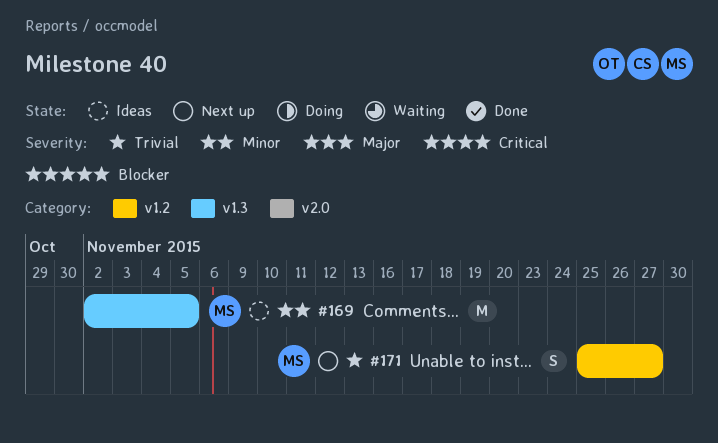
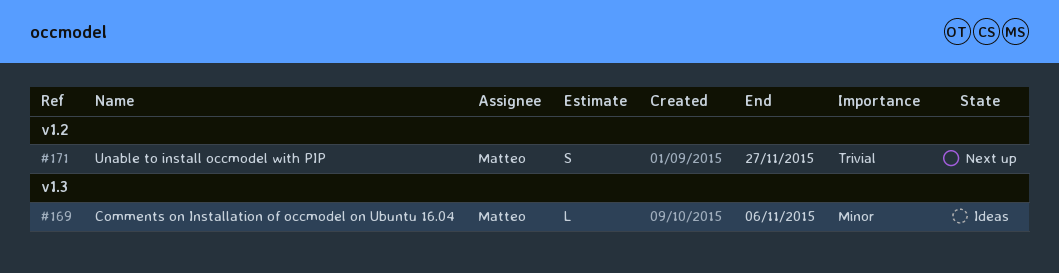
#169, estimate: M -> L
#169, due: Nov 5 -> Nov 6

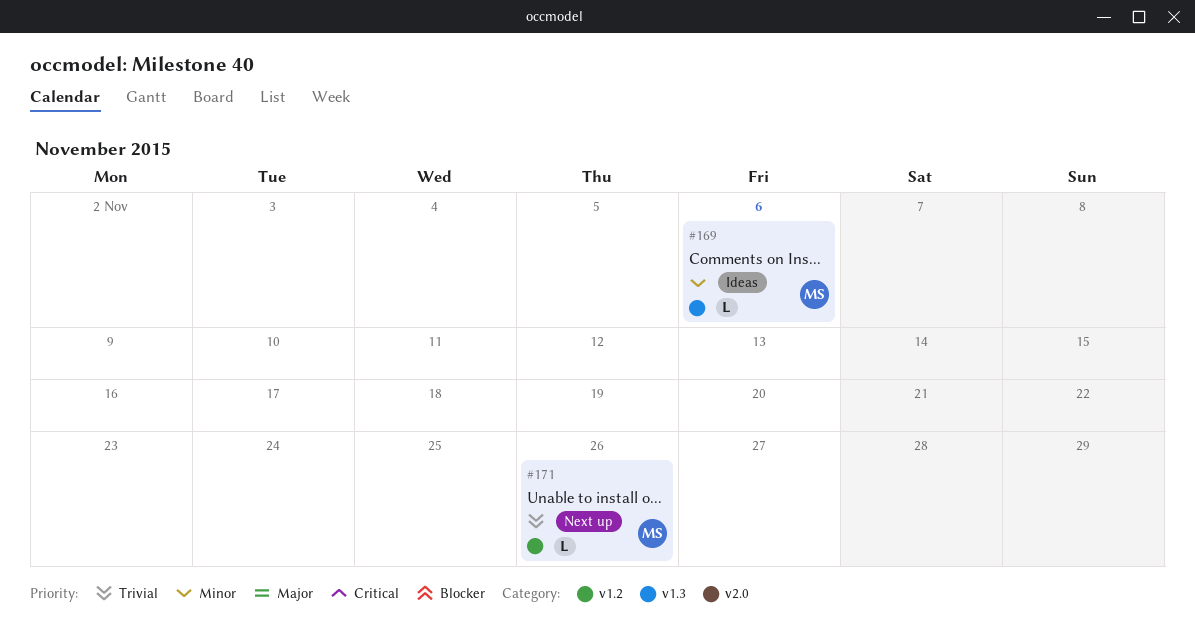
#171, estimate: S -> L
#171, due: Nov 27 -> Nov 26

